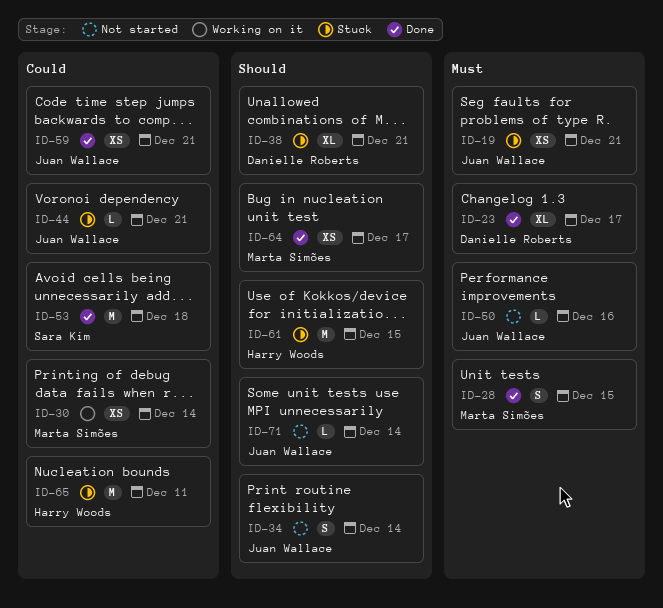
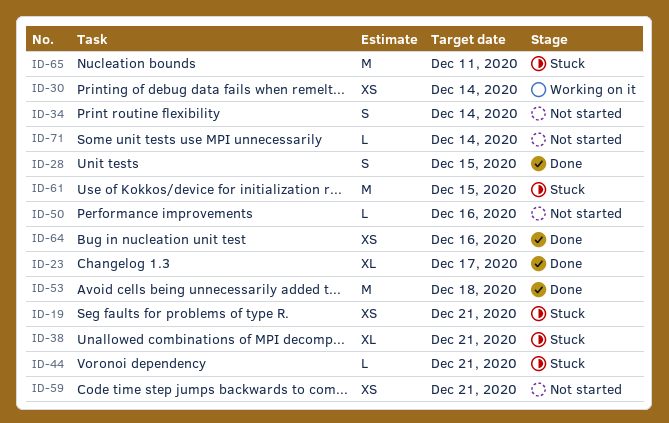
ID-59, status: Done -> Not started
ID-64, due: Dec 17 -> Dec 16

